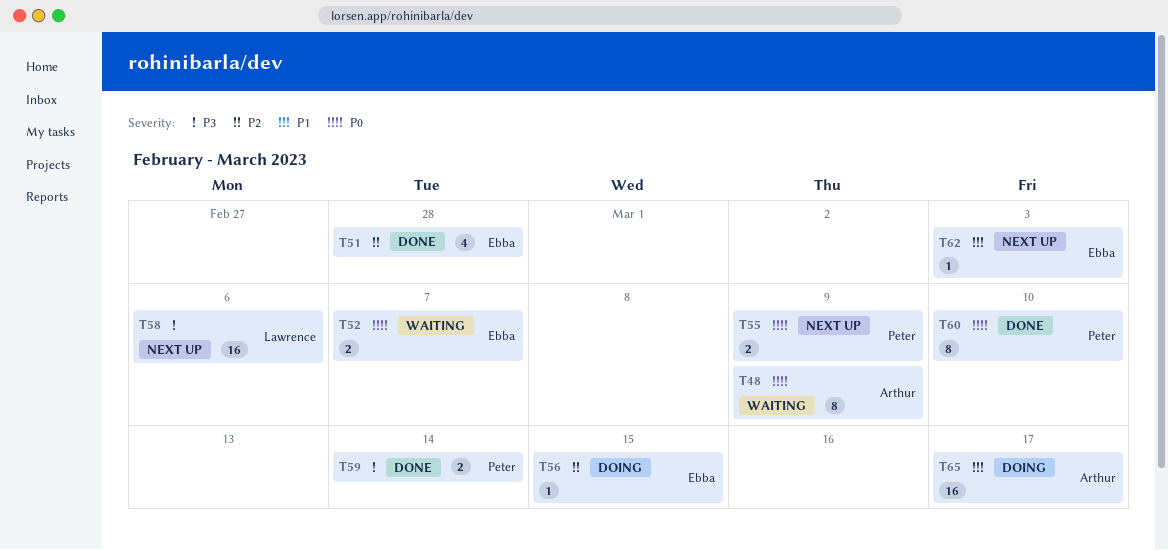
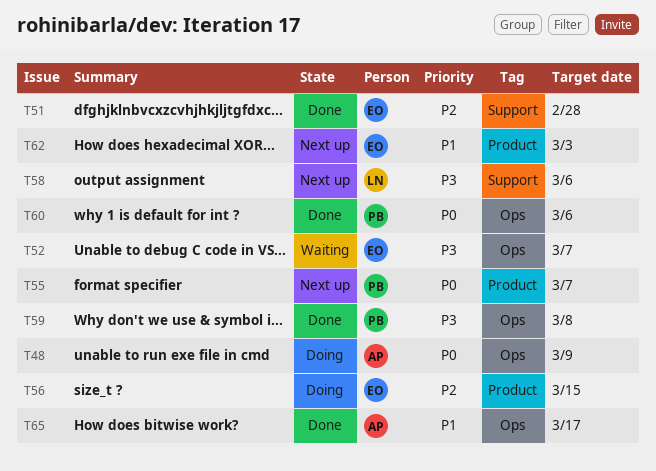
T48, status: Waiting -> Doing
T52, priority: P0 -> P3
T55, due: Mar 9 -> Mar 7
T59, due: Mar 14 -> Mar 8
T60, due: Mar 10 -> Mar 6
T65, status: Doing -> Done

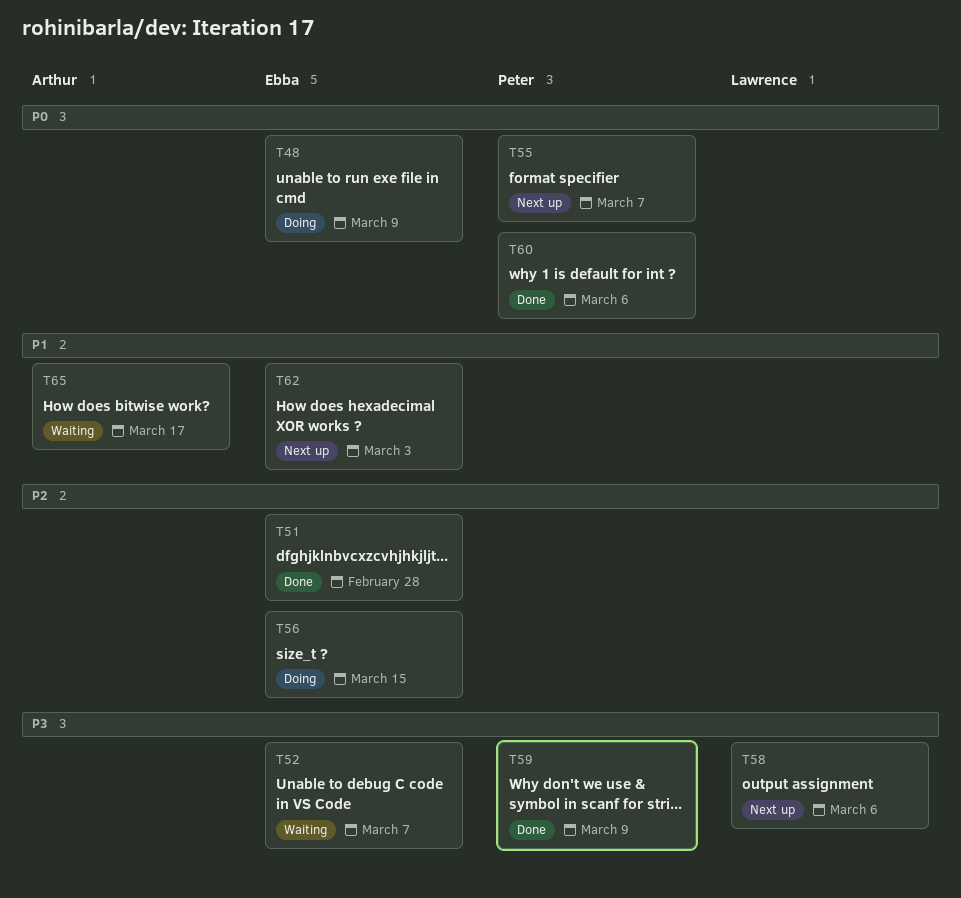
T48, owner: Arthur -> Ebba
T59, due: Mar 8 -> Mar 9
T65, status: Done -> Waiting

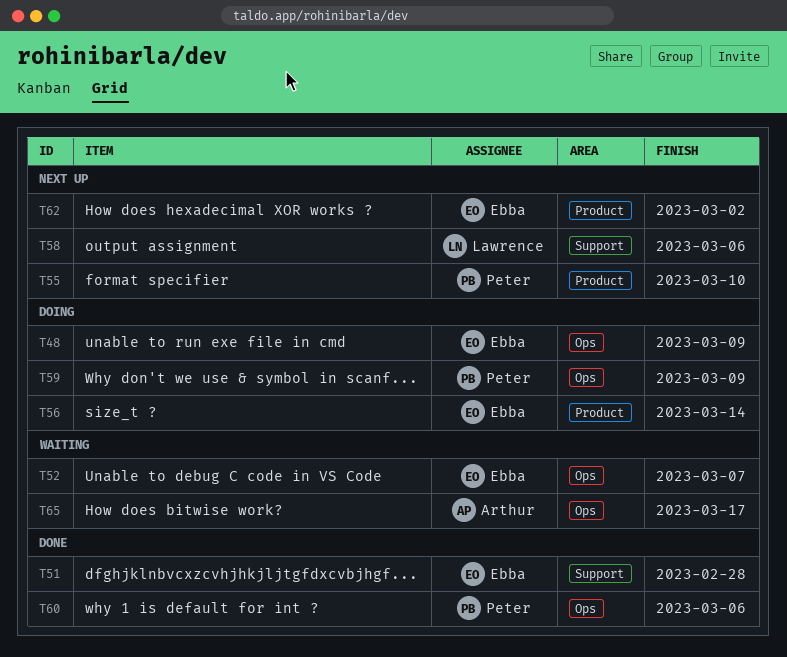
T55, due: Mar 7 -> Mar 10
T56, due: Mar 15 -> Mar 14
T59, status: Done -> Doing
T62, due: Mar 3 -> Mar 2

